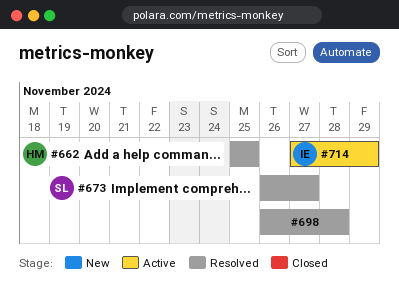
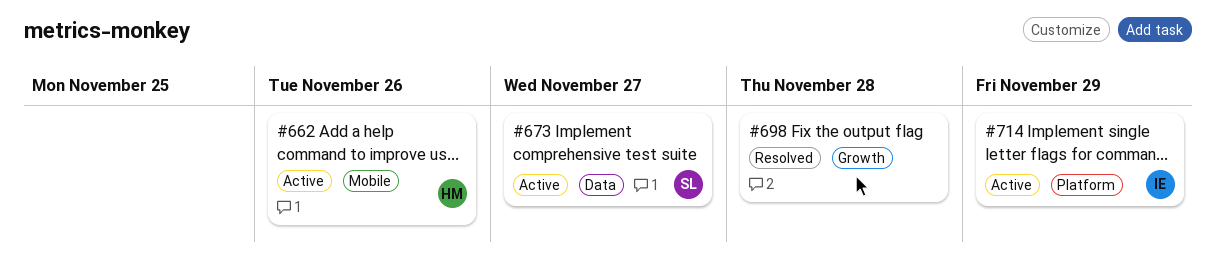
#662, status: Resolved -> Active
#662, due: Nov 25 -> Nov 26
#673, status: Resolved -> Active

